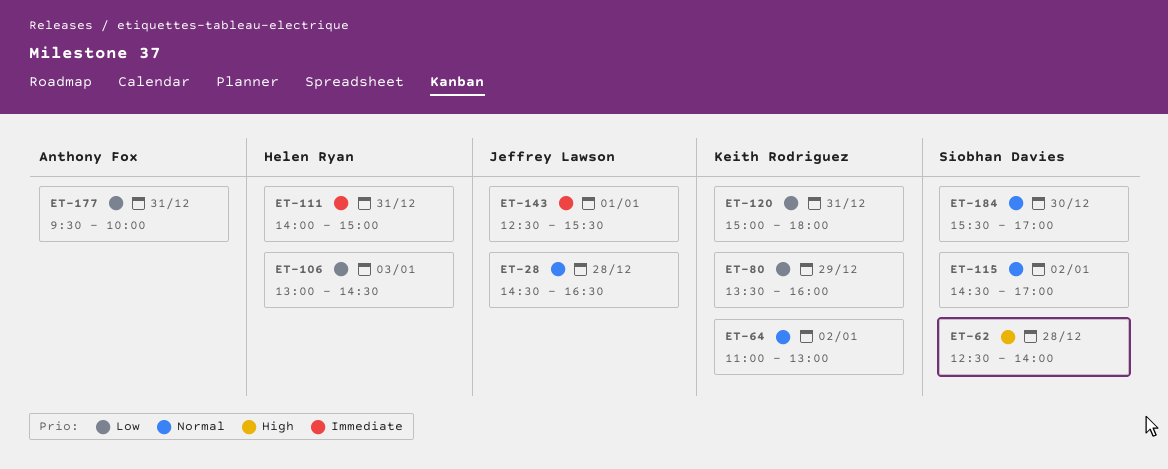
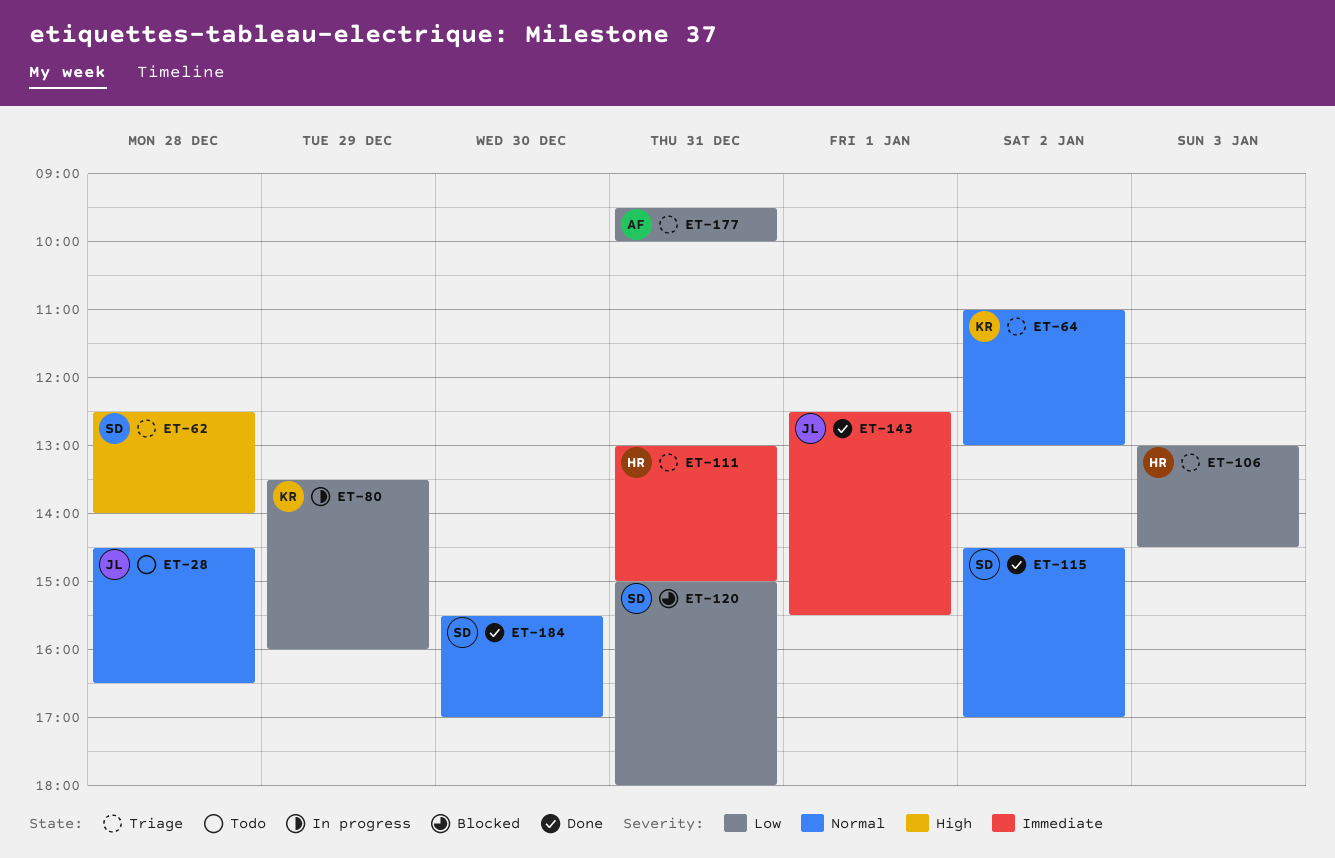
ET-111, begins: 14:00 -> 13:00
ET-120, owner: Keith Rodriguez -> Siobhan Davies

